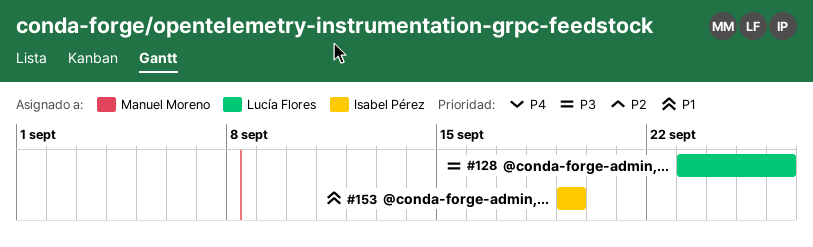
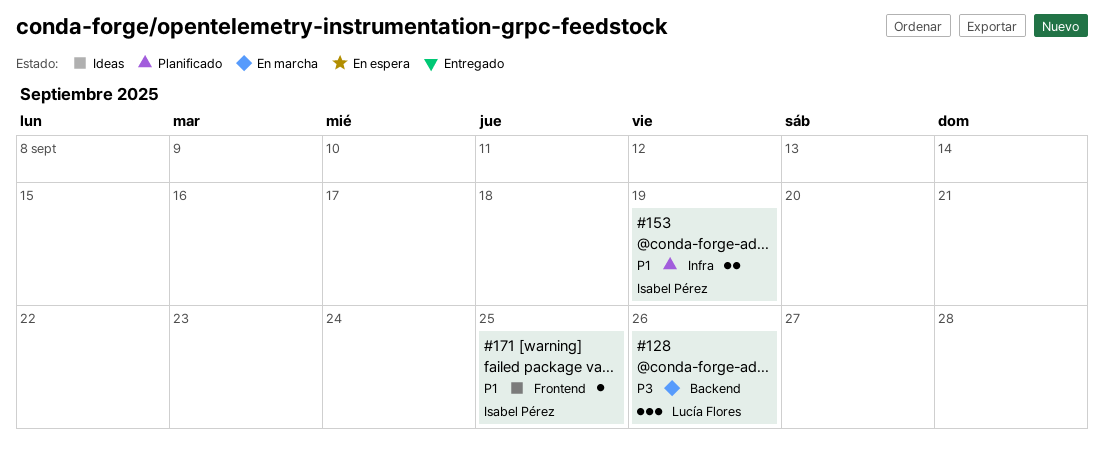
#171: none -> present

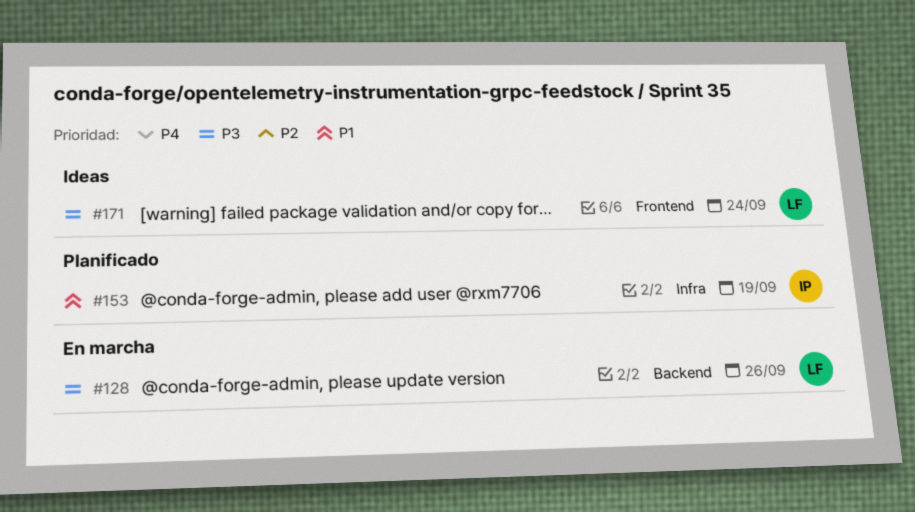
#171, owner: Isabel Pérez -> Lucía Flores
#171, priority: P1 -> P3
#171, due: Sep 25 -> Sep 24

